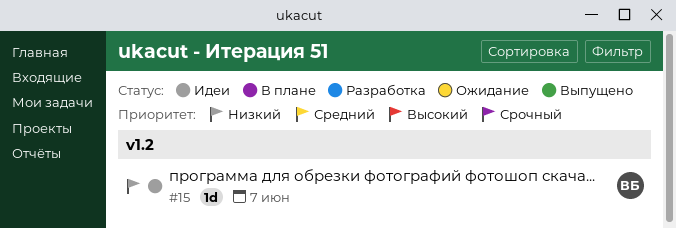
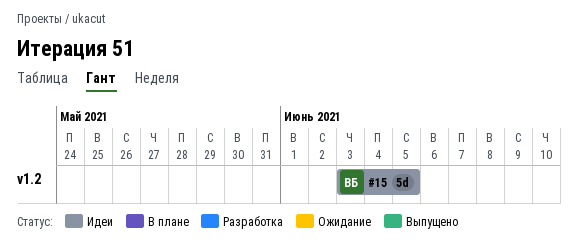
#15, estimate: 1d -> 5d
#15, due: Jun 7 -> Jun 5

